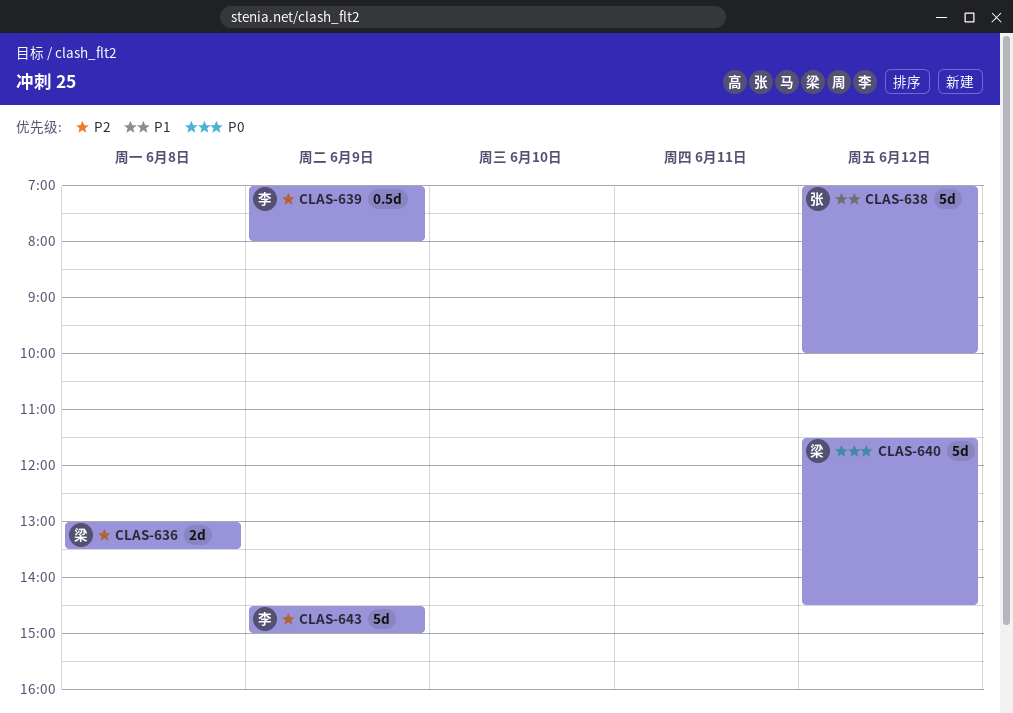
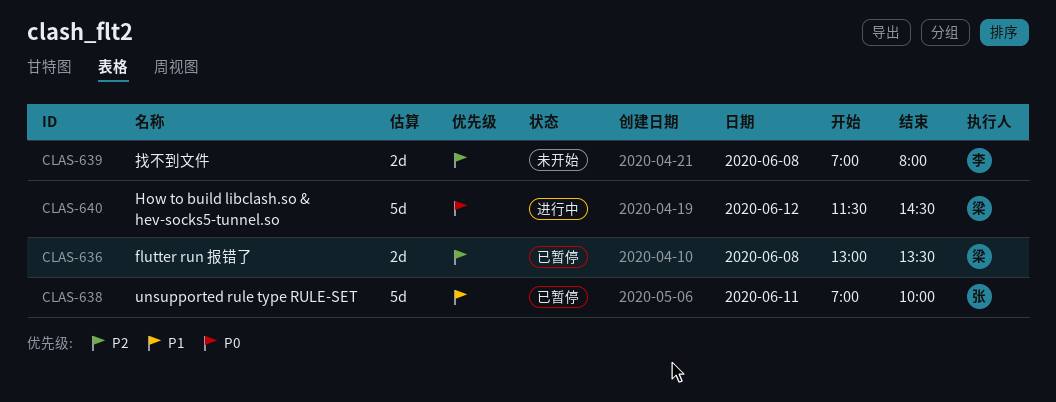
CLAS-638, day: Jun 12 -> Jun 11
CLAS-639, estimate: 0.5d -> 2d
CLAS-639, day: Jun 9 -> Jun 8
CLAS-643: present -> none

